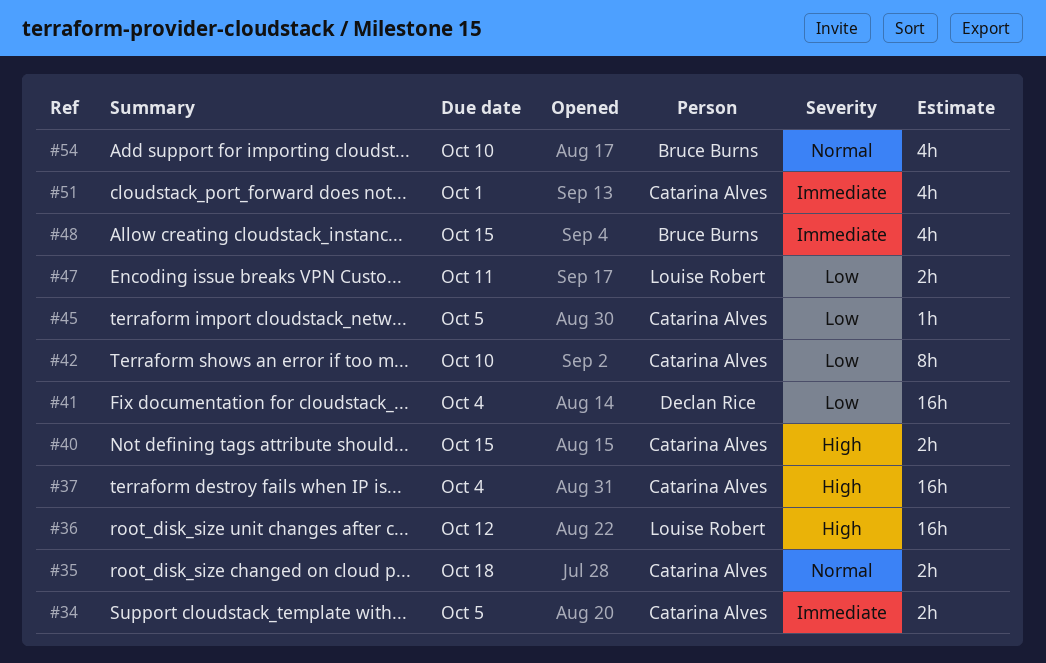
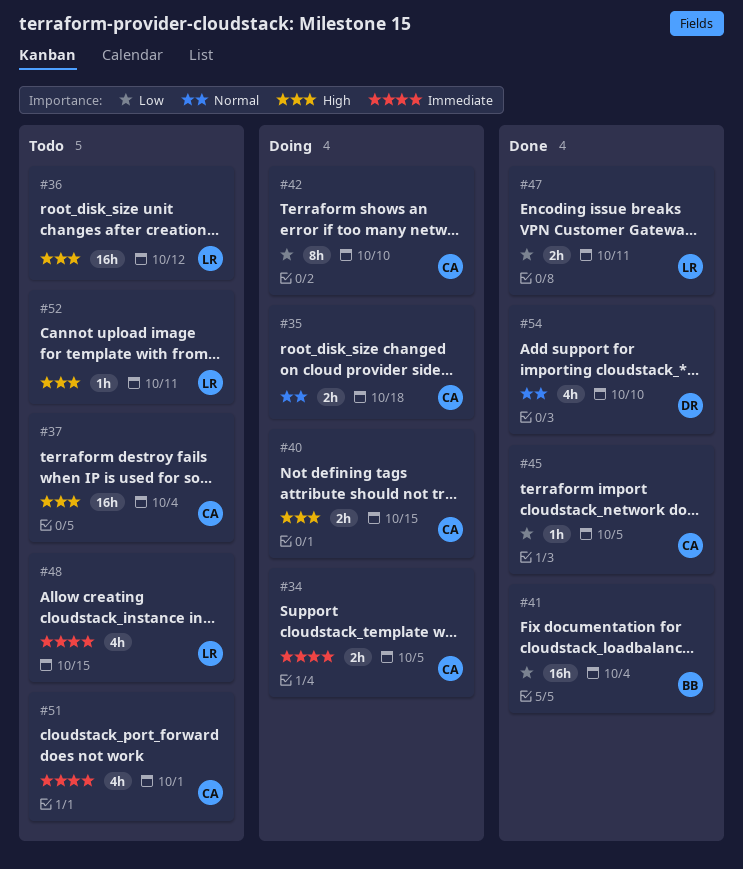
#41, owner: Declan Rice -> Bruce Burns
#48, owner: Bruce Burns -> Louise Robert
#52: none -> present
#54, owner: Bruce Burns -> Declan Rice

